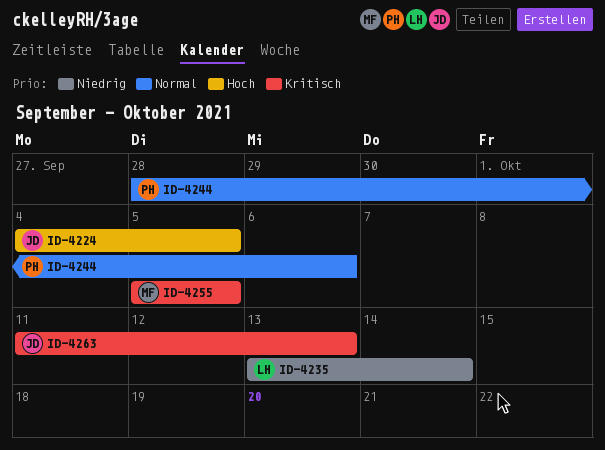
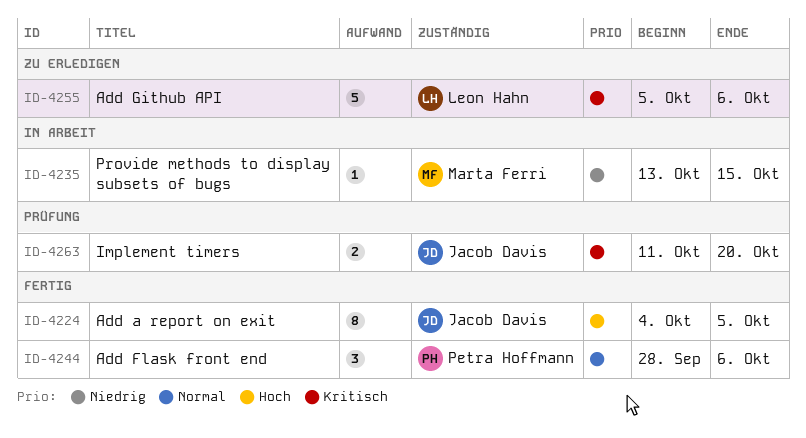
ID-4235, owner: Leon Hahn -> Marta Ferri
ID-4235, due: Oct 14 -> Oct 15
ID-4255, owner: Marta Ferri -> Leon Hahn
ID-4255, due: Oct 5 -> Oct 6
ID-4263, due: Oct 13 -> Oct 20

